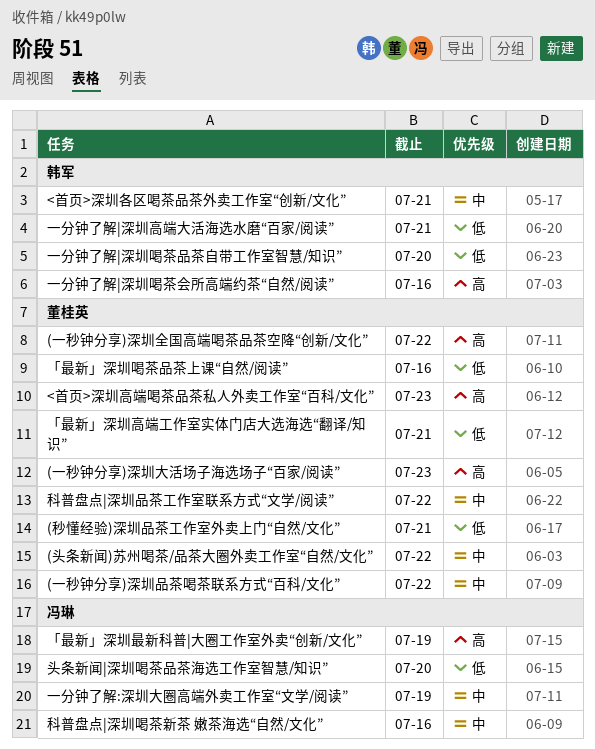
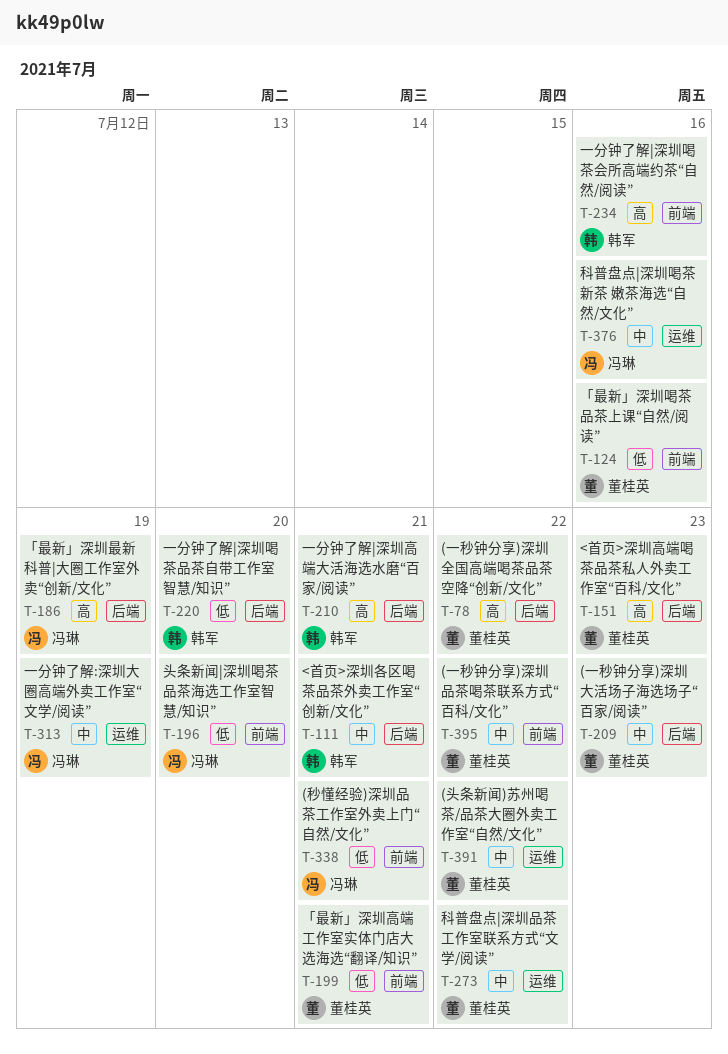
(一秒钟分享)深圳大活场子海选场子“百家/阅读”, priority: 高 -> 中
(秒懂经验)深圳品茶工作室外卖上门“自然/文化”, owner: 董桂英 -> 冯琳
一分钟了解|深圳高端大活海选水磨“百家/阅读”, priority: 低 -> 高

